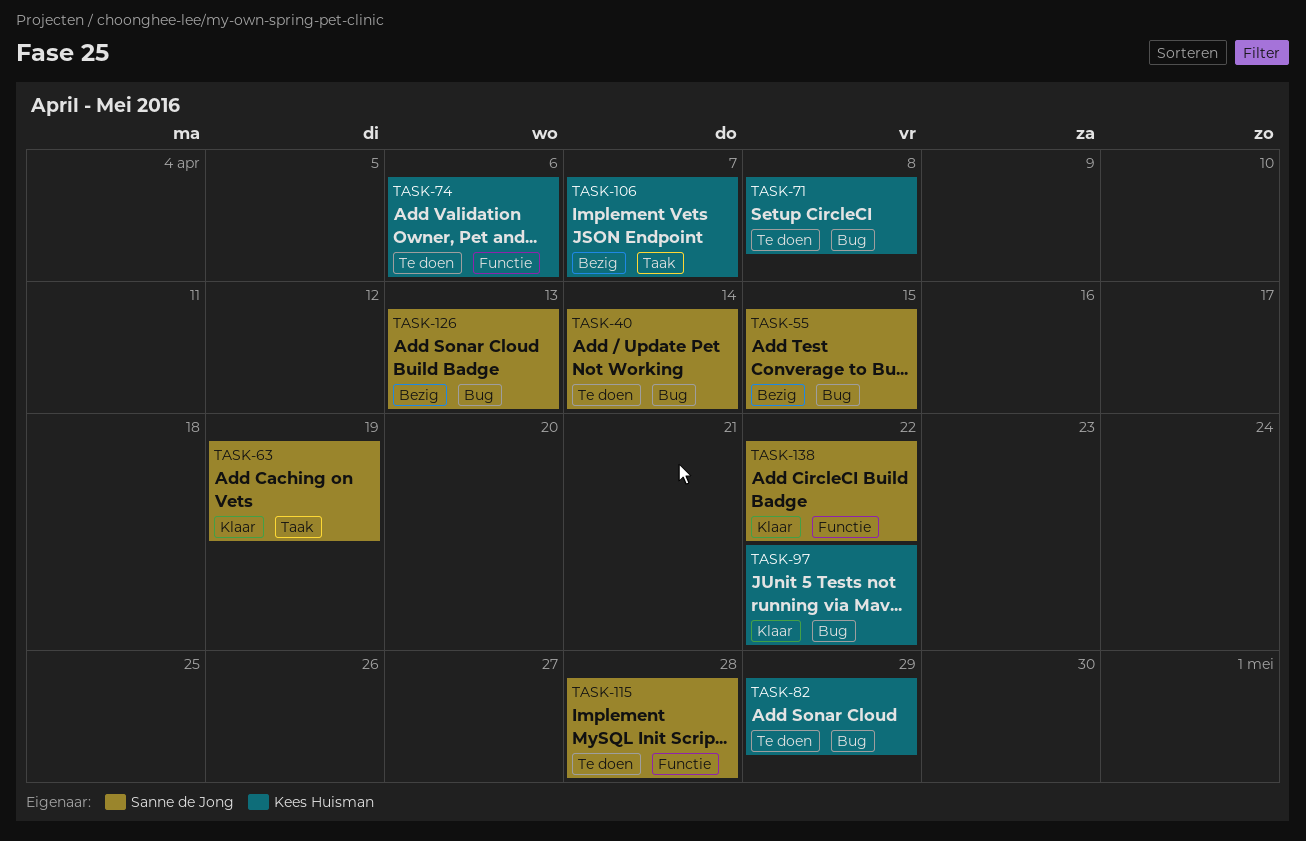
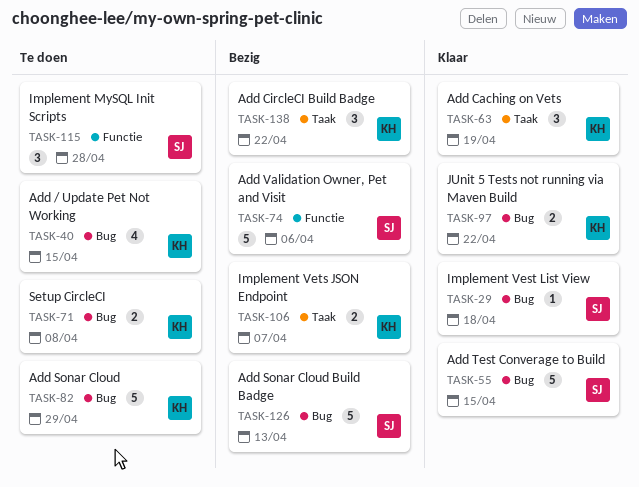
TASK-29: none -> present
TASK-40, owner: Sanne de Jong -> Kees Huisman
TASK-40, due: Apr 14 -> Apr 15
TASK-55, status: Bezig -> Klaar
TASK-63, owner: Sanne de Jong -> Kees Huisman
TASK-74, status: Te doen -> Bezig
TASK-74, owner: Kees Huisman -> Sanne de Jong
TASK-138, status: Klaar -> Bezig
TASK-138, owner: Sanne de Jong -> Kees Huisman
TASK-138, label: Functie -> Taak

